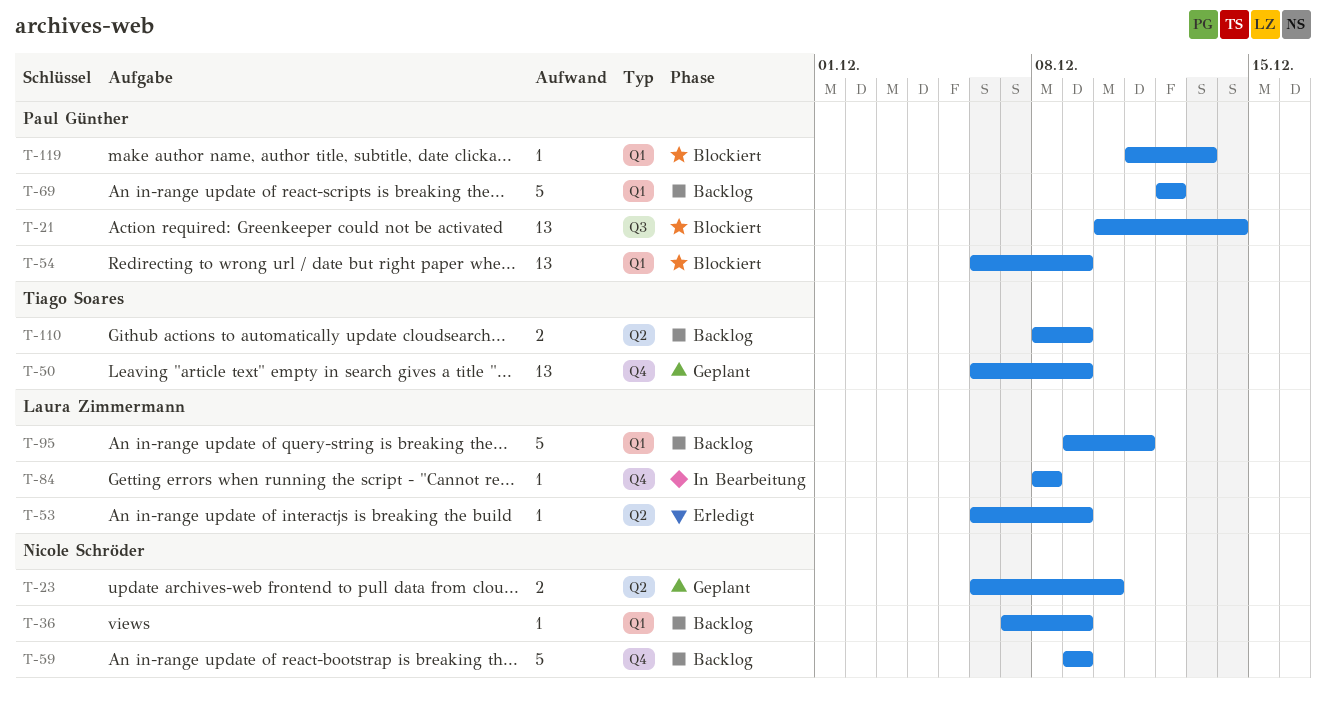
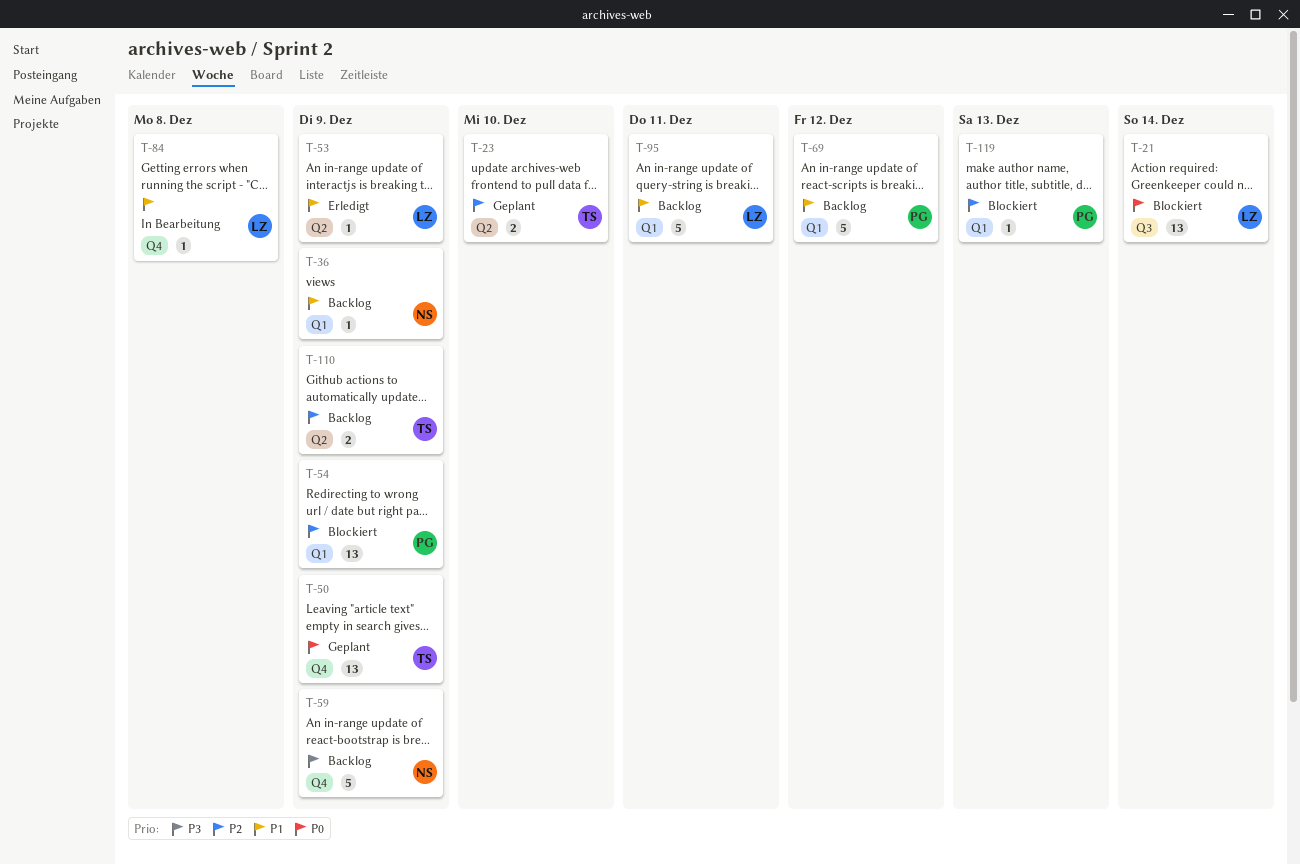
T-21, owner: Paul Günther -> Laura Zimmermann
T-23, owner: Nicole Schröder -> Tiago Soares

